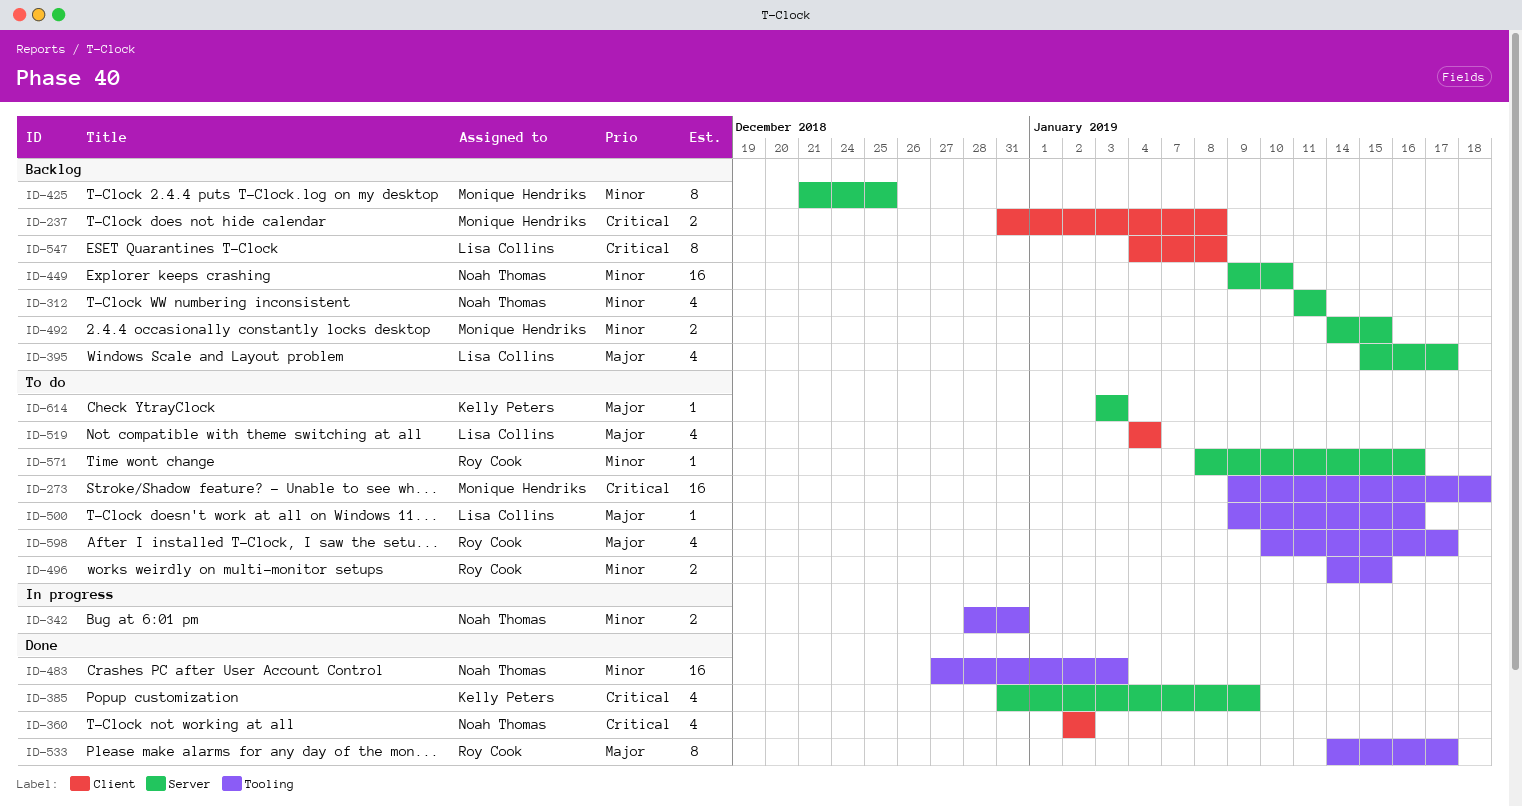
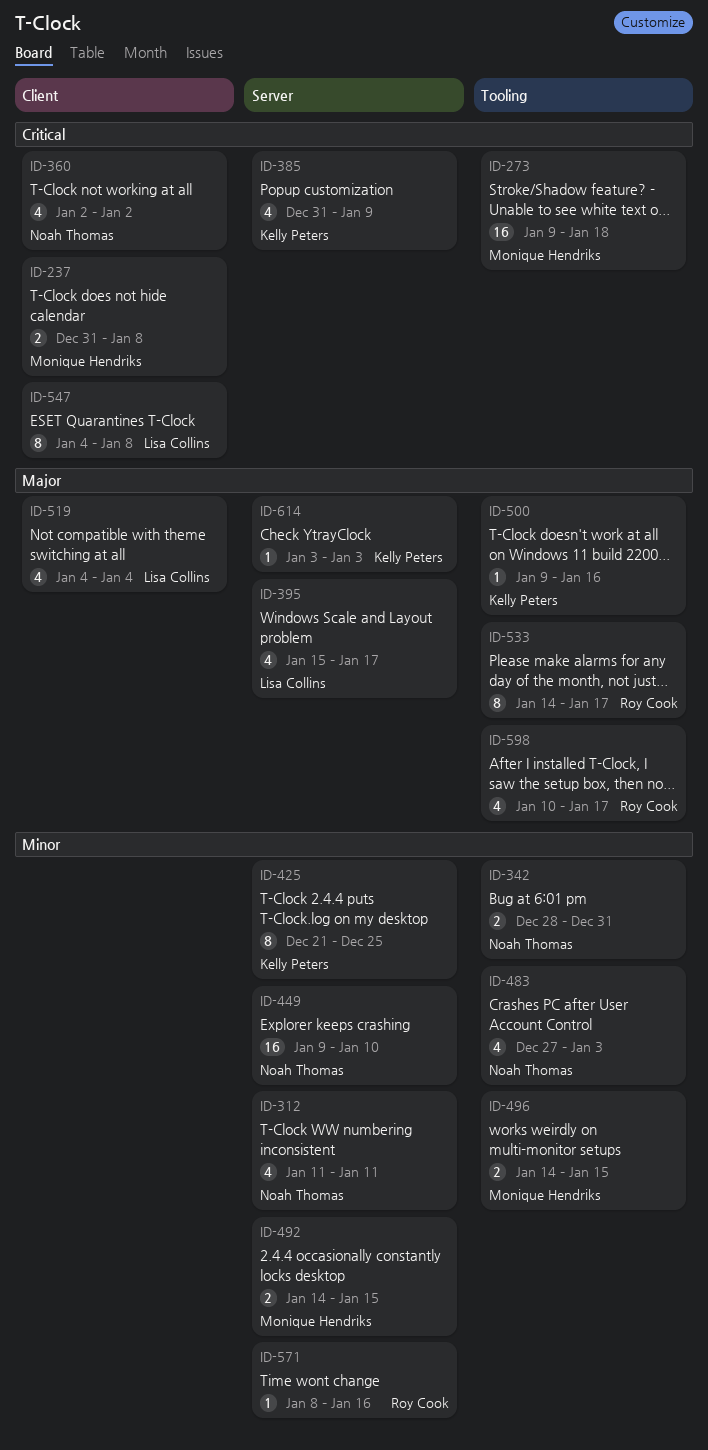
ID-425, owner: Monique Hendriks -> Kelly Peters
ID-483, estimate: 16 -> 4
ID-496, owner: Roy Cook -> Monique Hendriks
ID-500, owner: Lisa Collins -> Kelly Peters

